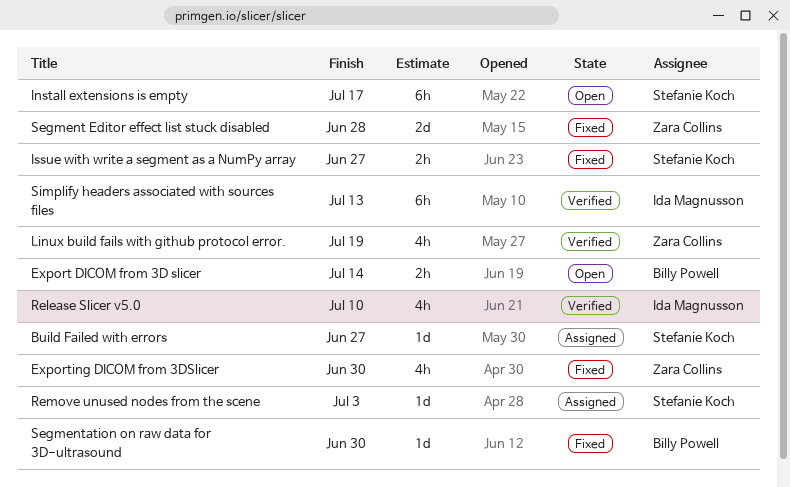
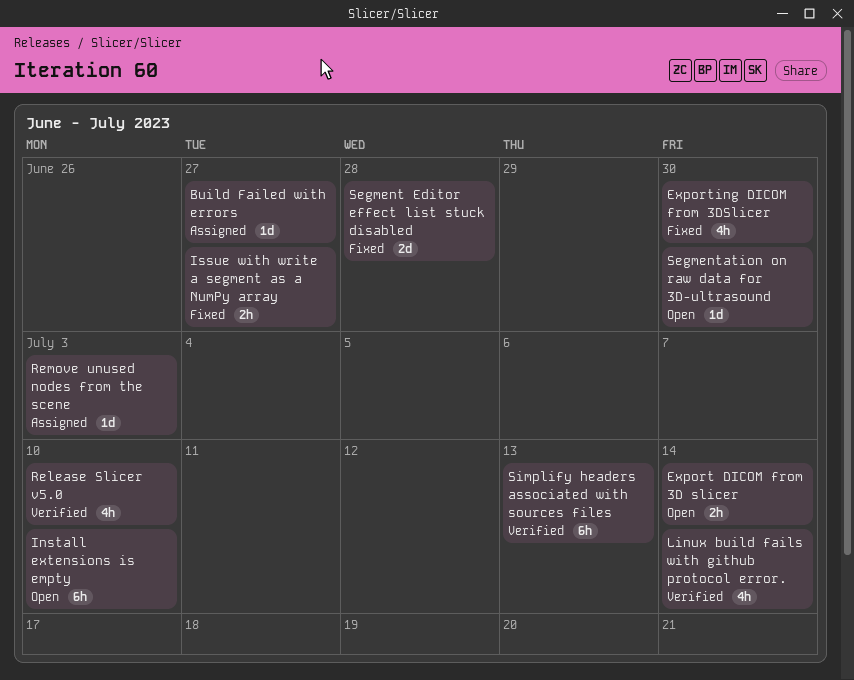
Install extensions is empty, due: Jul 17 -> Jul 10
Linux build fails with github protocol error., due: Jul 19 -> Jul 14
Segmentation on raw data for 3D-ultrasound, status: Fixed -> Open

